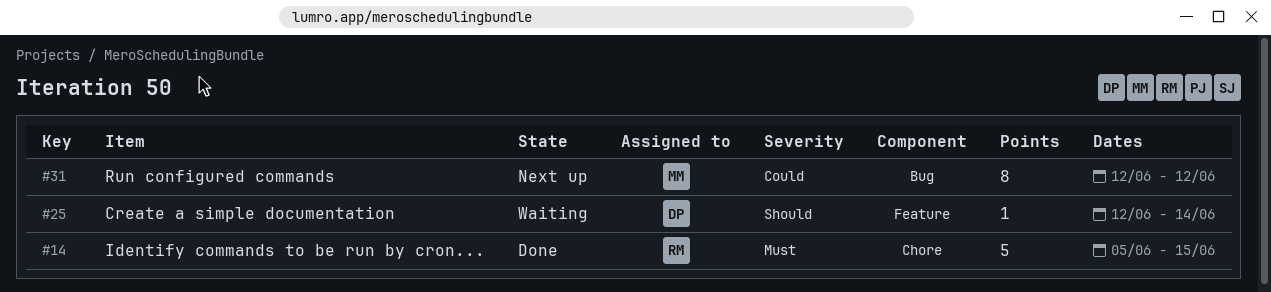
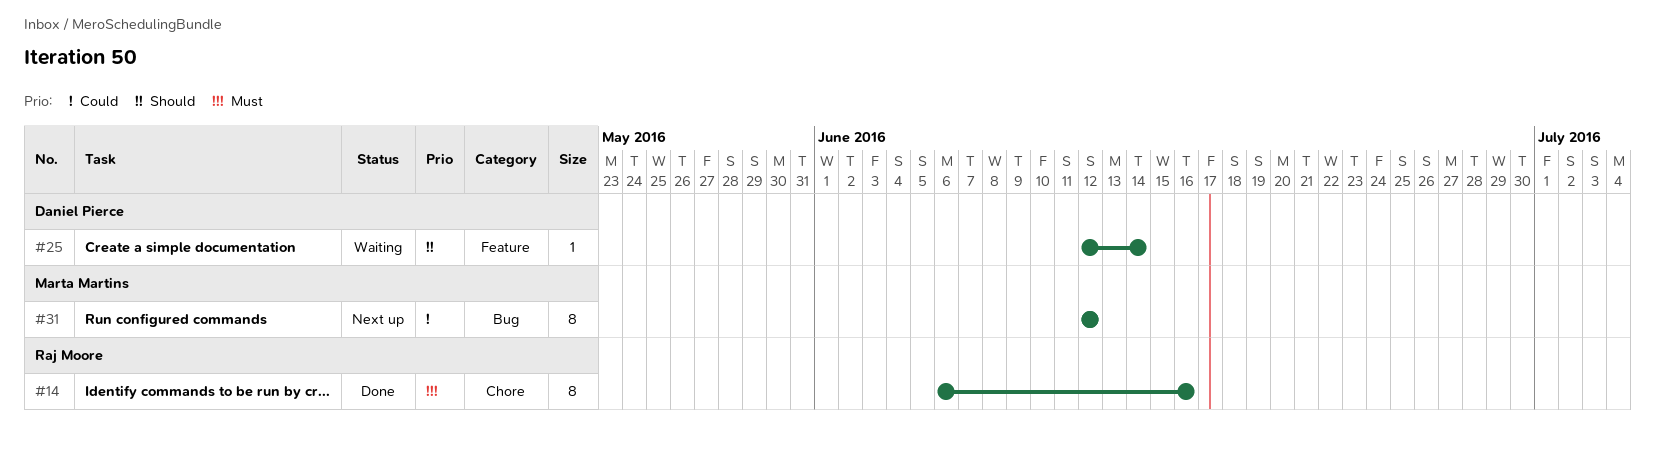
#14, estimate: 5 -> 8
#14, start: Jun 5 -> Jun 6
#14, due: Jun 15 -> Jun 16

